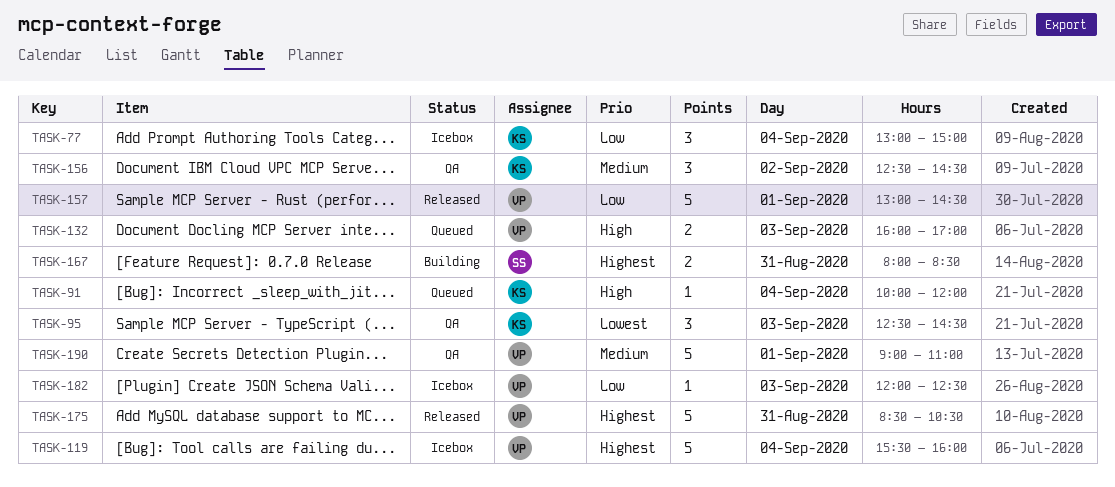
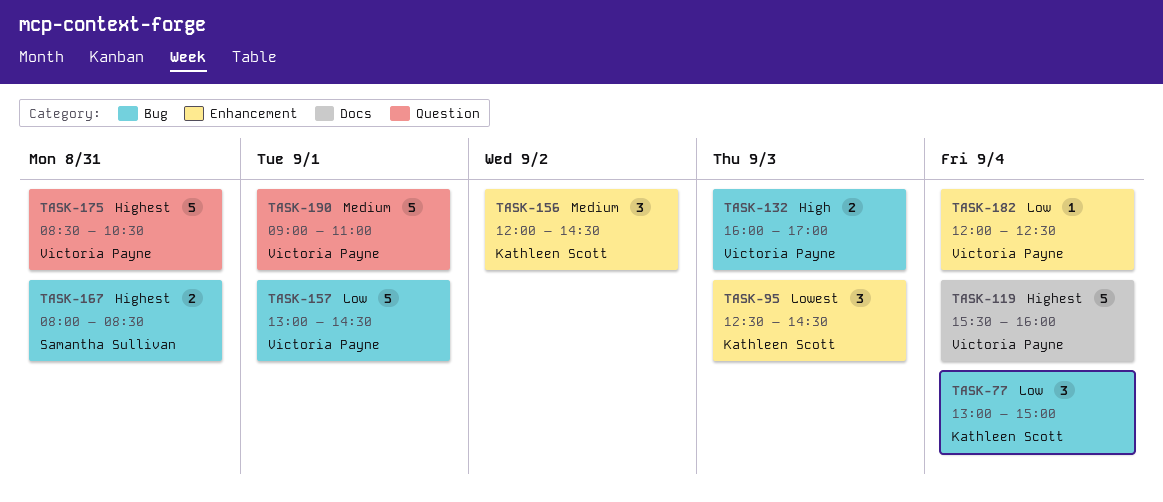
TASK-91: present -> none
TASK-156, begins: 12:30 -> 12:00
TASK-182, day: Sep 3 -> Sep 4

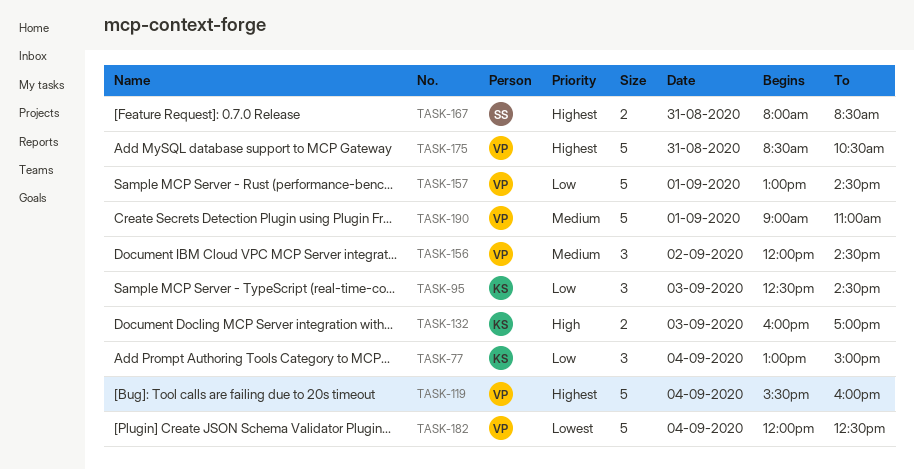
TASK-95, priority: Lowest -> Low
TASK-132, owner: Victoria Payne -> Kathleen Scott
TASK-156, owner: Kathleen Scott -> Victoria Payne
TASK-182, priority: Low -> Lowest
TASK-182, estimate: 1 -> 5

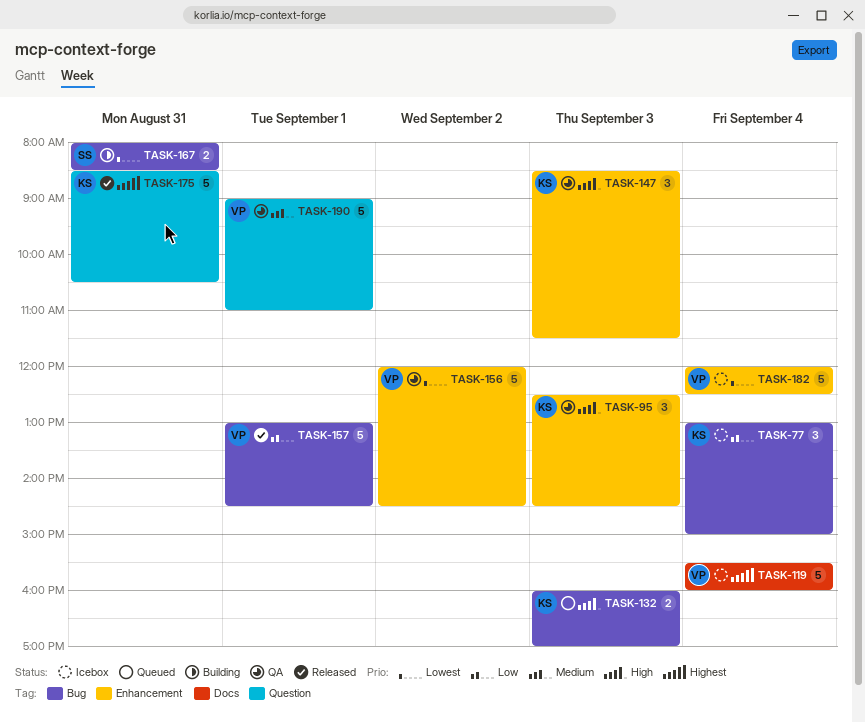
TASK-95, priority: Low -> High
TASK-147: none -> present
TASK-156, priority: Medium -> Lowest
TASK-156, estimate: 3 -> 5
TASK-167, priority: Highest -> Lowest
TASK-175, owner: VP -> KS

